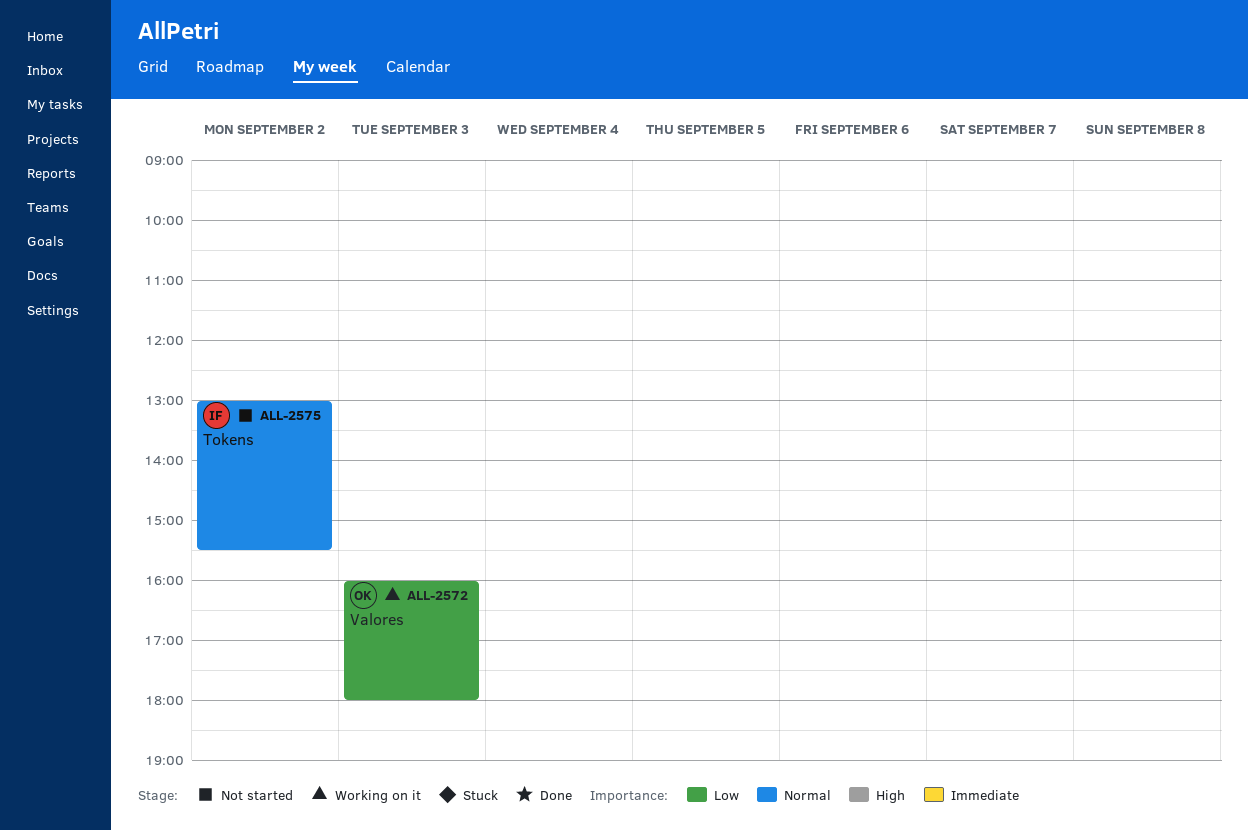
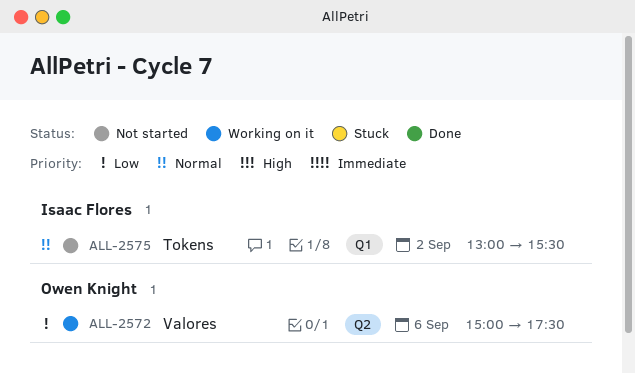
ALL-2572, day: Sep 3 -> Sep 6
ALL-2572, begins: 16:00 -> 15:00
ALL-2572, ends: 18:00 -> 17:30

